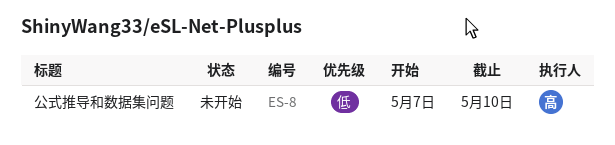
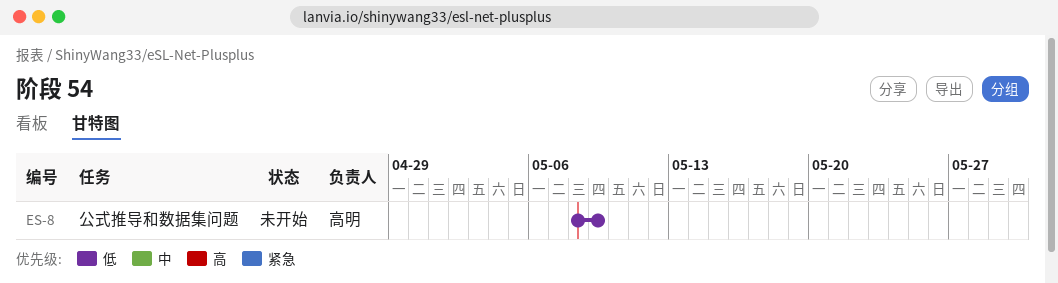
ES-8, start: May 7 -> May 8
ES-8, due: May 10 -> May 9

